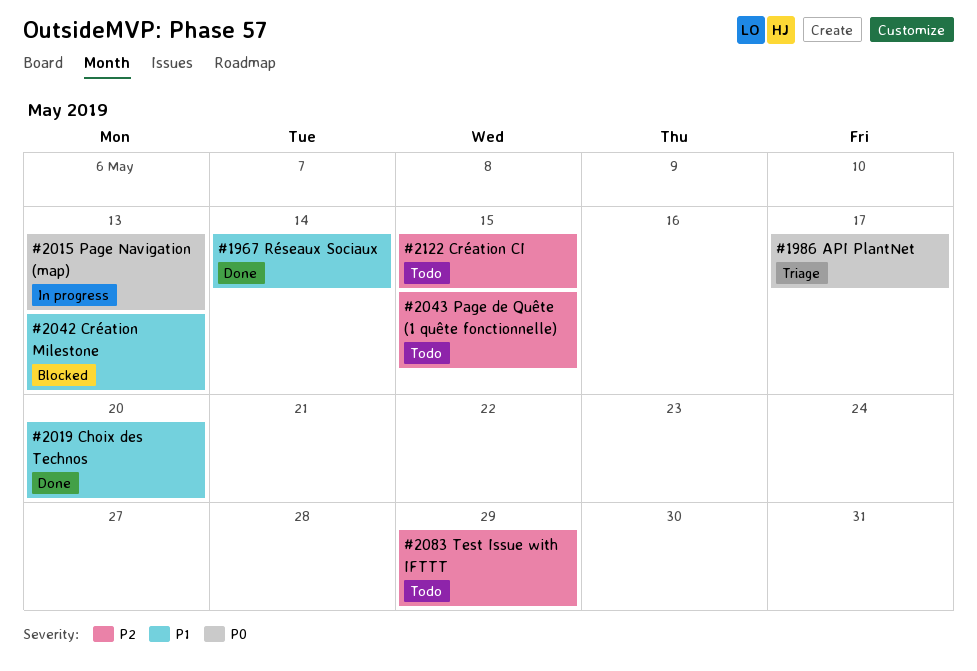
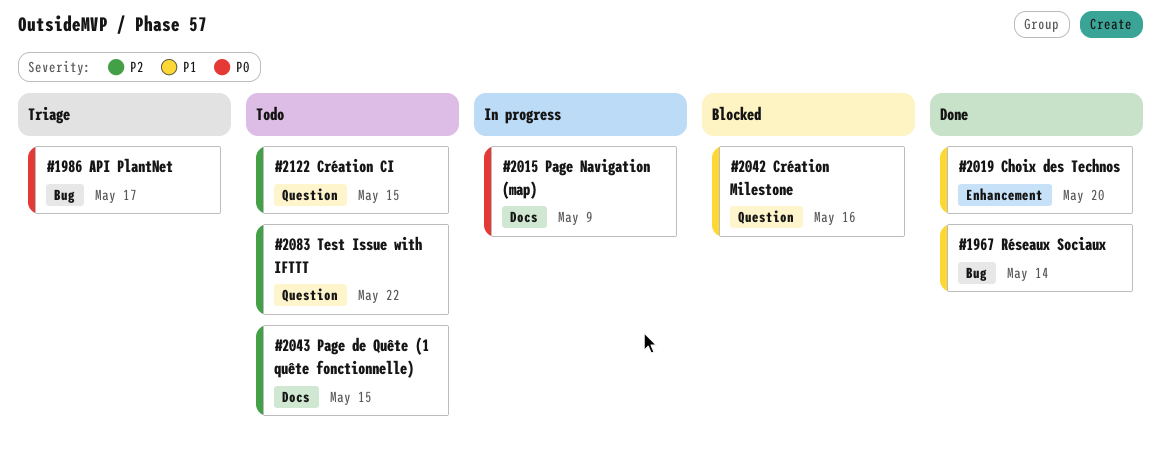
#2015, due: May 13 -> May 9
#2042, due: May 13 -> May 16
#2083, due: May 29 -> May 22

